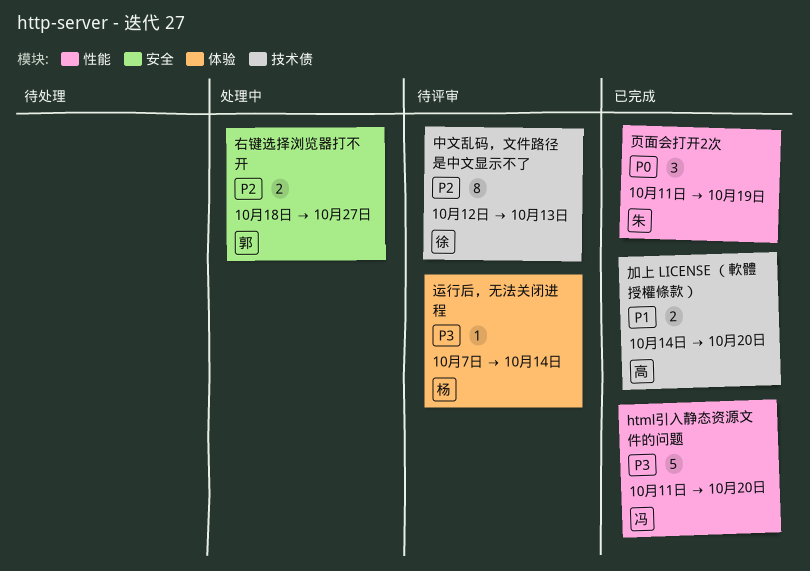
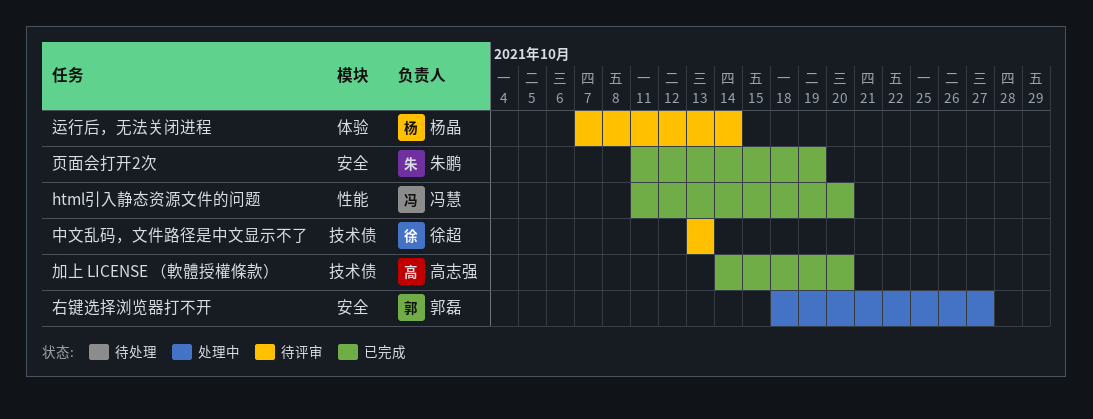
中文乱码，文件路径是中文显示不了, start: Oct 12 -> Oct 13
页面会打开2次, label: 性能 -> 安全

